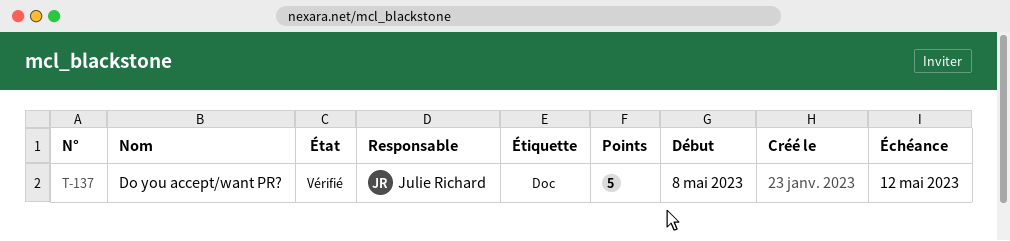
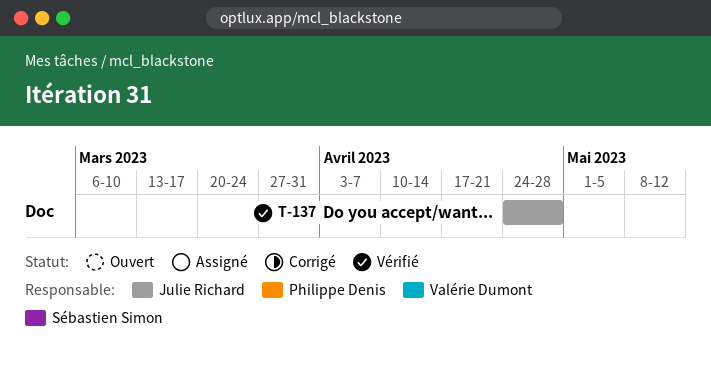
T-137, start: May 8 -> Apr 24
T-137, due: May 12 -> Apr 28

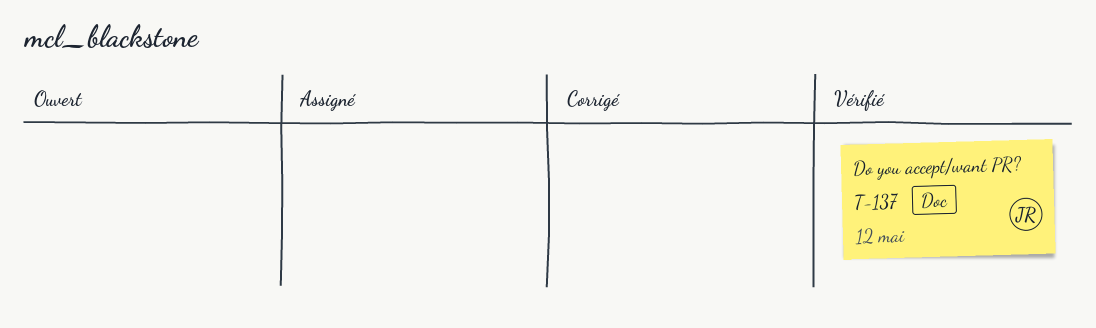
T-137, due: Apr 28 -> May 12

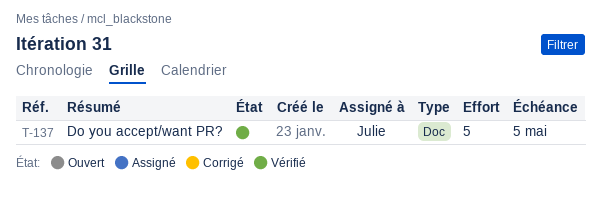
T-137, due: May 12 -> May 5

